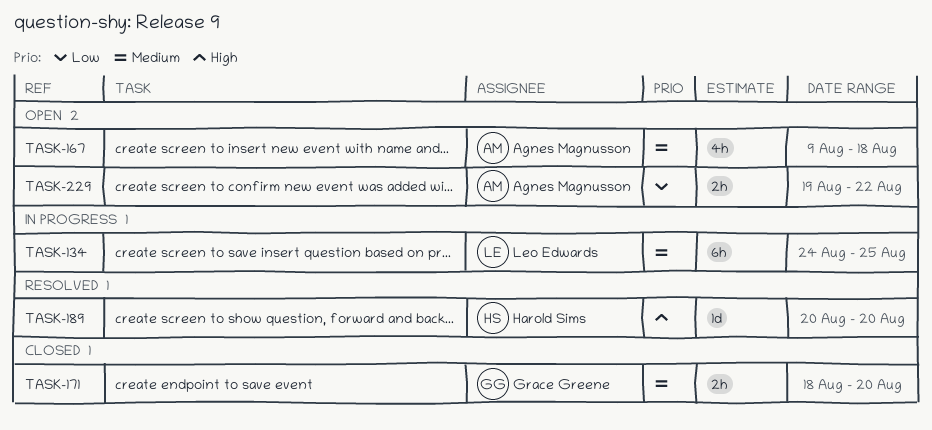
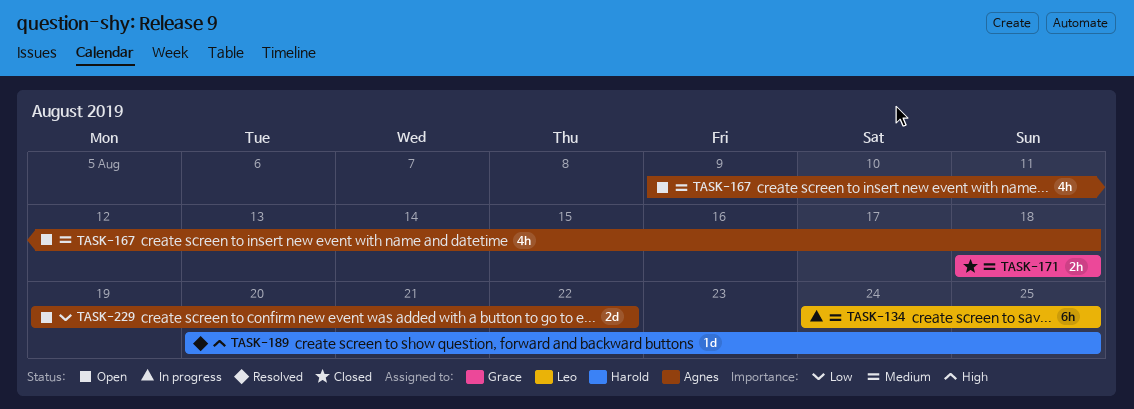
TASK-171, due: Aug 20 -> Aug 18
TASK-189, due: Aug 20 -> Aug 25
TASK-229, estimate: 2h -> 2d

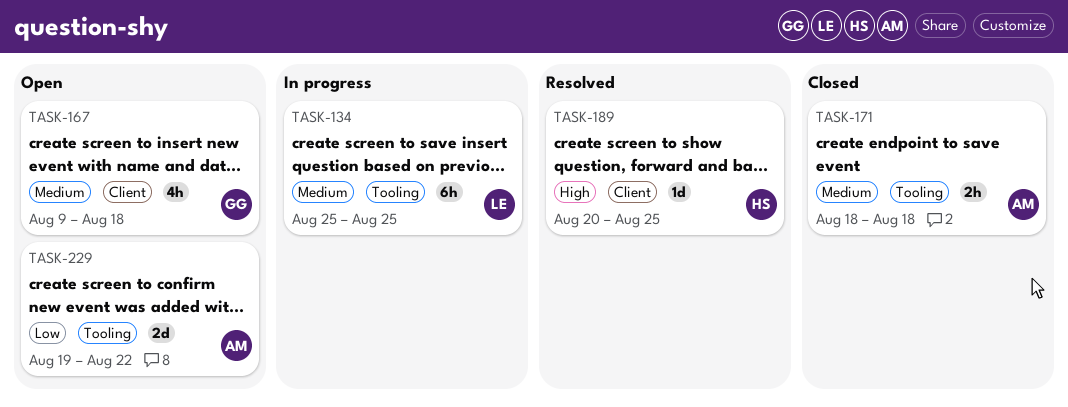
TASK-134, start: Aug 24 -> Aug 25
TASK-167, owner: Agnes -> Grace
TASK-171, owner: Grace -> Agnes

